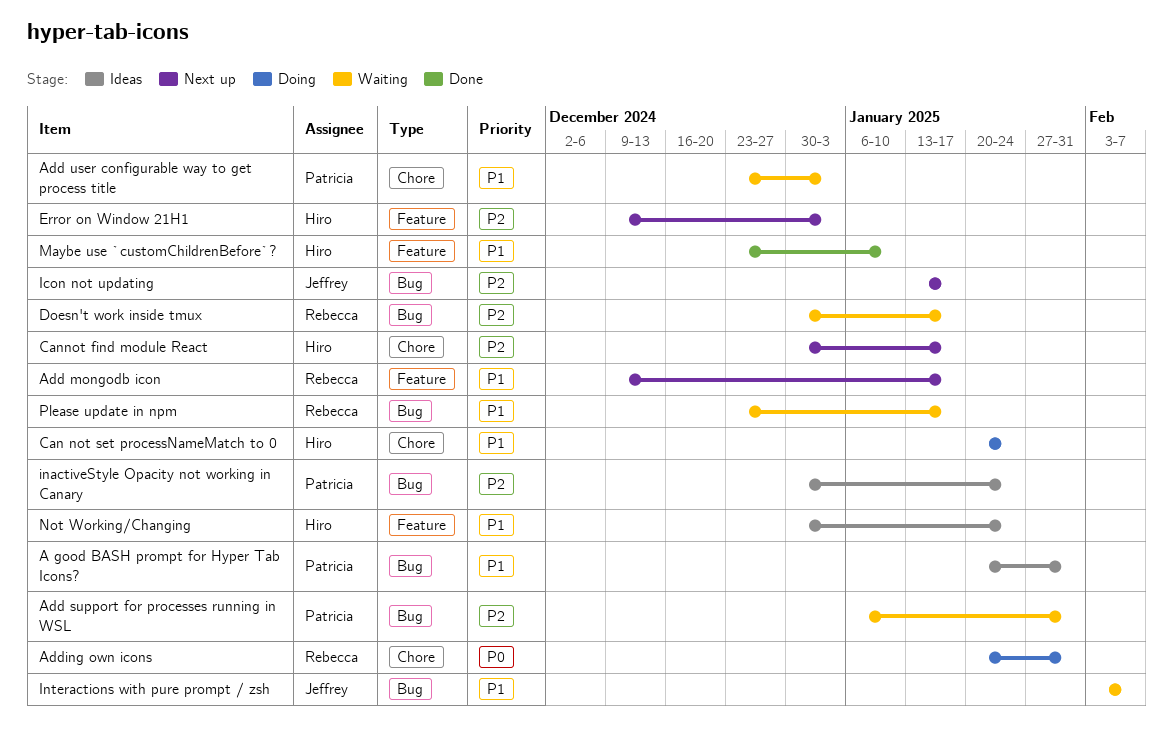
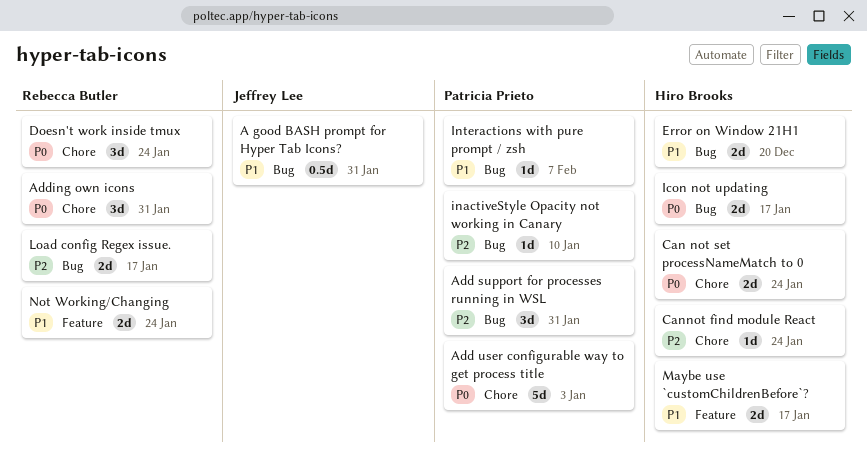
A good BASH prompt for Hyper Tab Icons?, owner: Patricia Prieto -> Jeffrey Lee
Add mongodb icon: present -> none
Add user configurable way to get process title, priority: P1 -> P0
Can not set processNameMatch to 0, priority: P1 -> P0
Cannot find module React, due: Jan 17 -> Jan 24
Doesn't work inside tmux, priority: P2 -> P0
Doesn't work inside tmux, label: Bug -> Chore
Doesn't work inside tmux, due: Jan 17 -> Jan 24
Error on Window 21H1, priority: P2 -> P1
Error on Window 21H1, label: Feature -> Bug
Error on Window 21H1, due: Jan 3 -> Dec 20
Icon not updating, owner: Jeffrey Lee -> Hiro Brooks
Icon not updating, priority: P2 -> P0
inactiveStyle Opacity not working in Canary, due: Jan 24 -> Jan 10
Interactions with pure prompt / zsh, owner: Jeffrey Lee -> Patricia Prieto
Load config Regex issue.: none -> present
Maybe use `customChildrenBefore`?, due: Jan 10 -> Jan 17
Not Working/Changing, owner: Hiro Brooks -> Rebecca Butler
Please update in npm: present -> none

